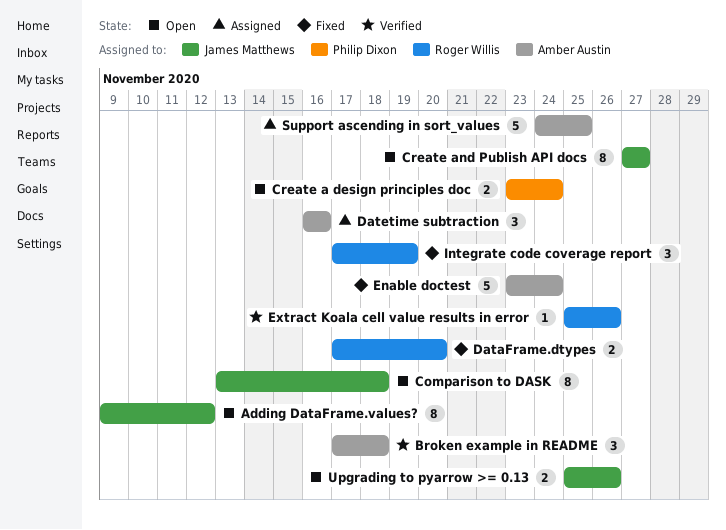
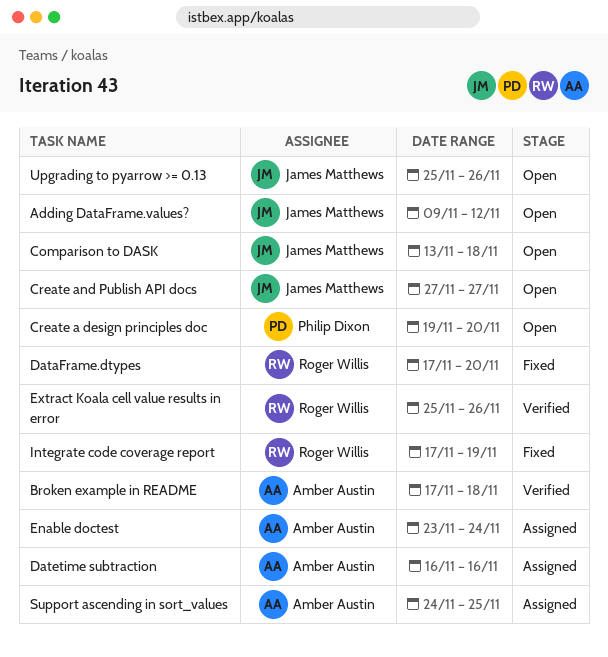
Create a design principles doc, start: Nov 23 -> Nov 19
Create a design principles doc, due: Nov 24 -> Nov 20
Enable doctest, status: Fixed -> Assigned

